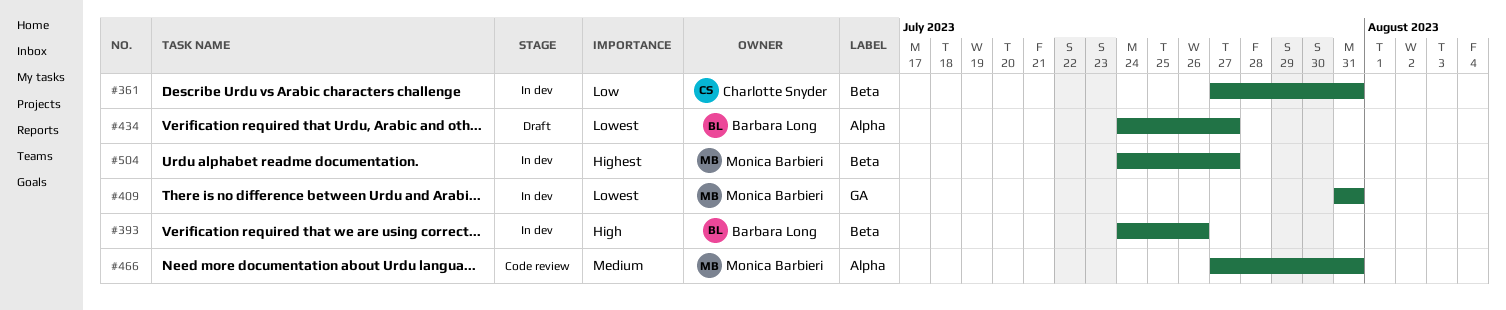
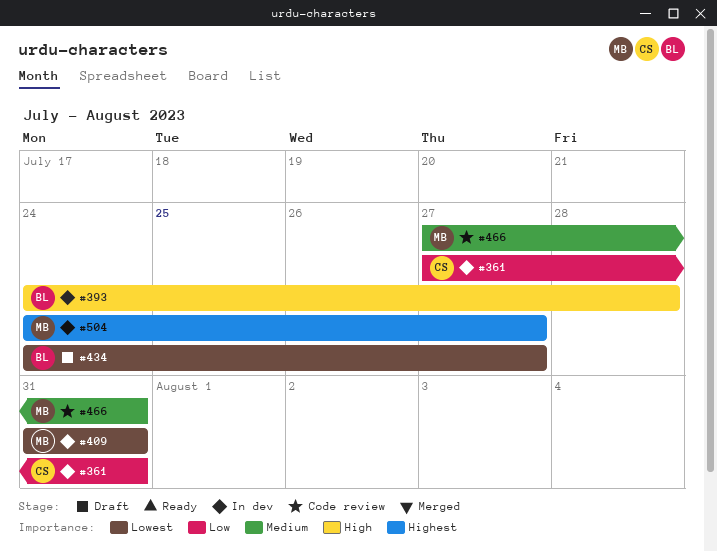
#393, due: Jul 26 -> Jul 28

